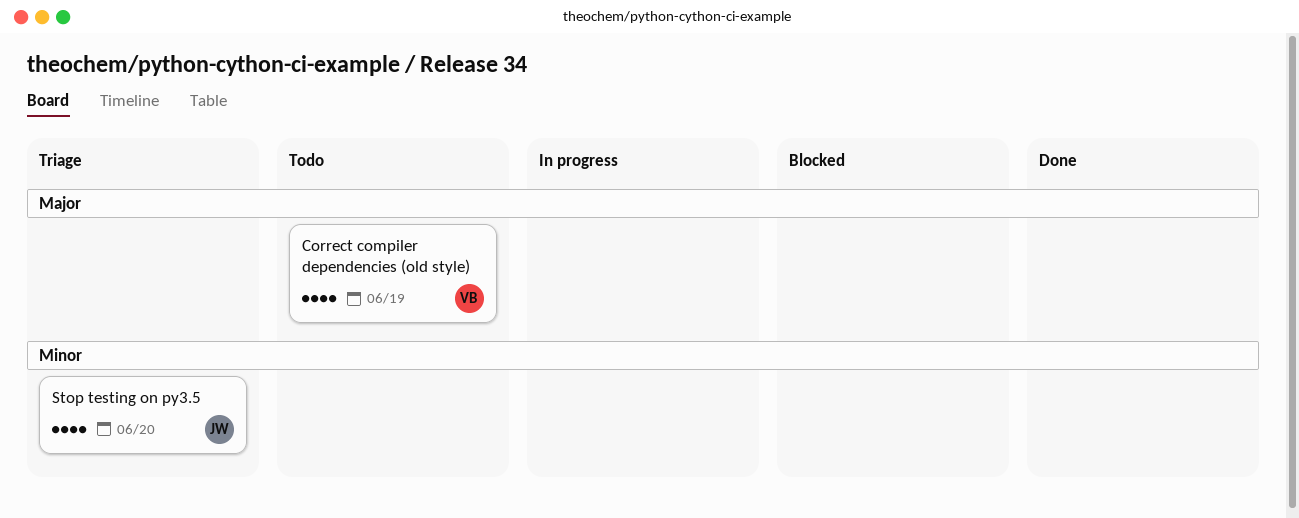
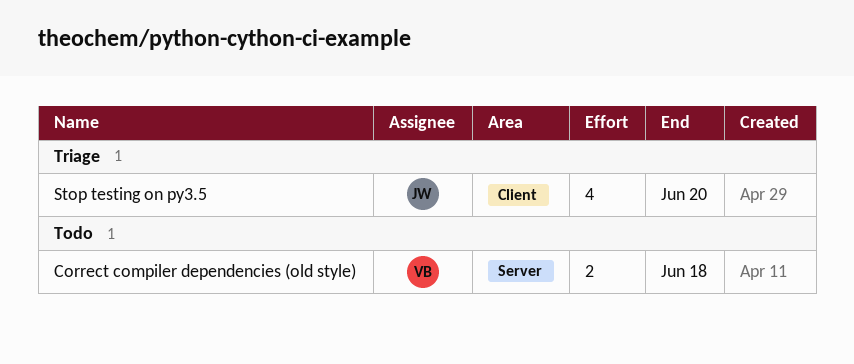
Correct compiler dependencies (old style), estimate: 4 -> 2
Correct compiler dependencies (old style), due: Jun 19 -> Jun 18

